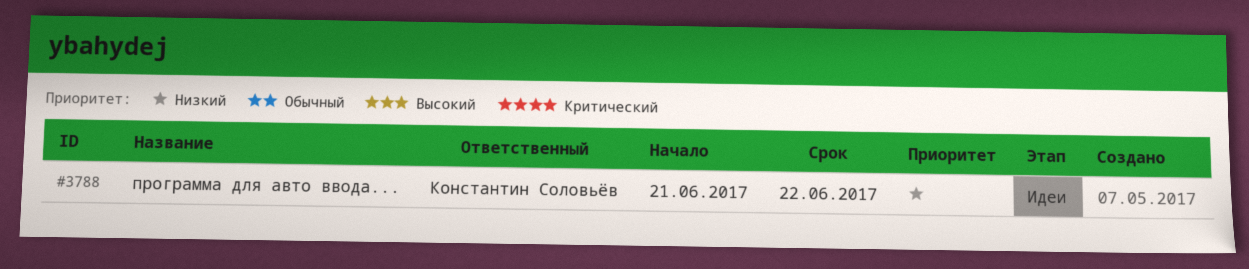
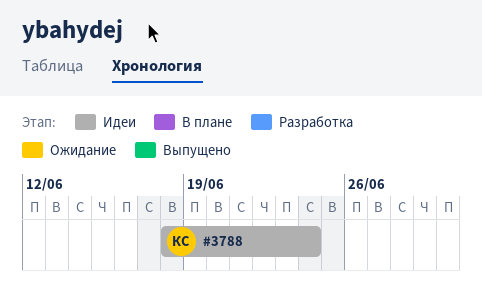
#3788, start: Jun 21 -> Jun 18
#3788, due: Jun 22 -> Jun 24

